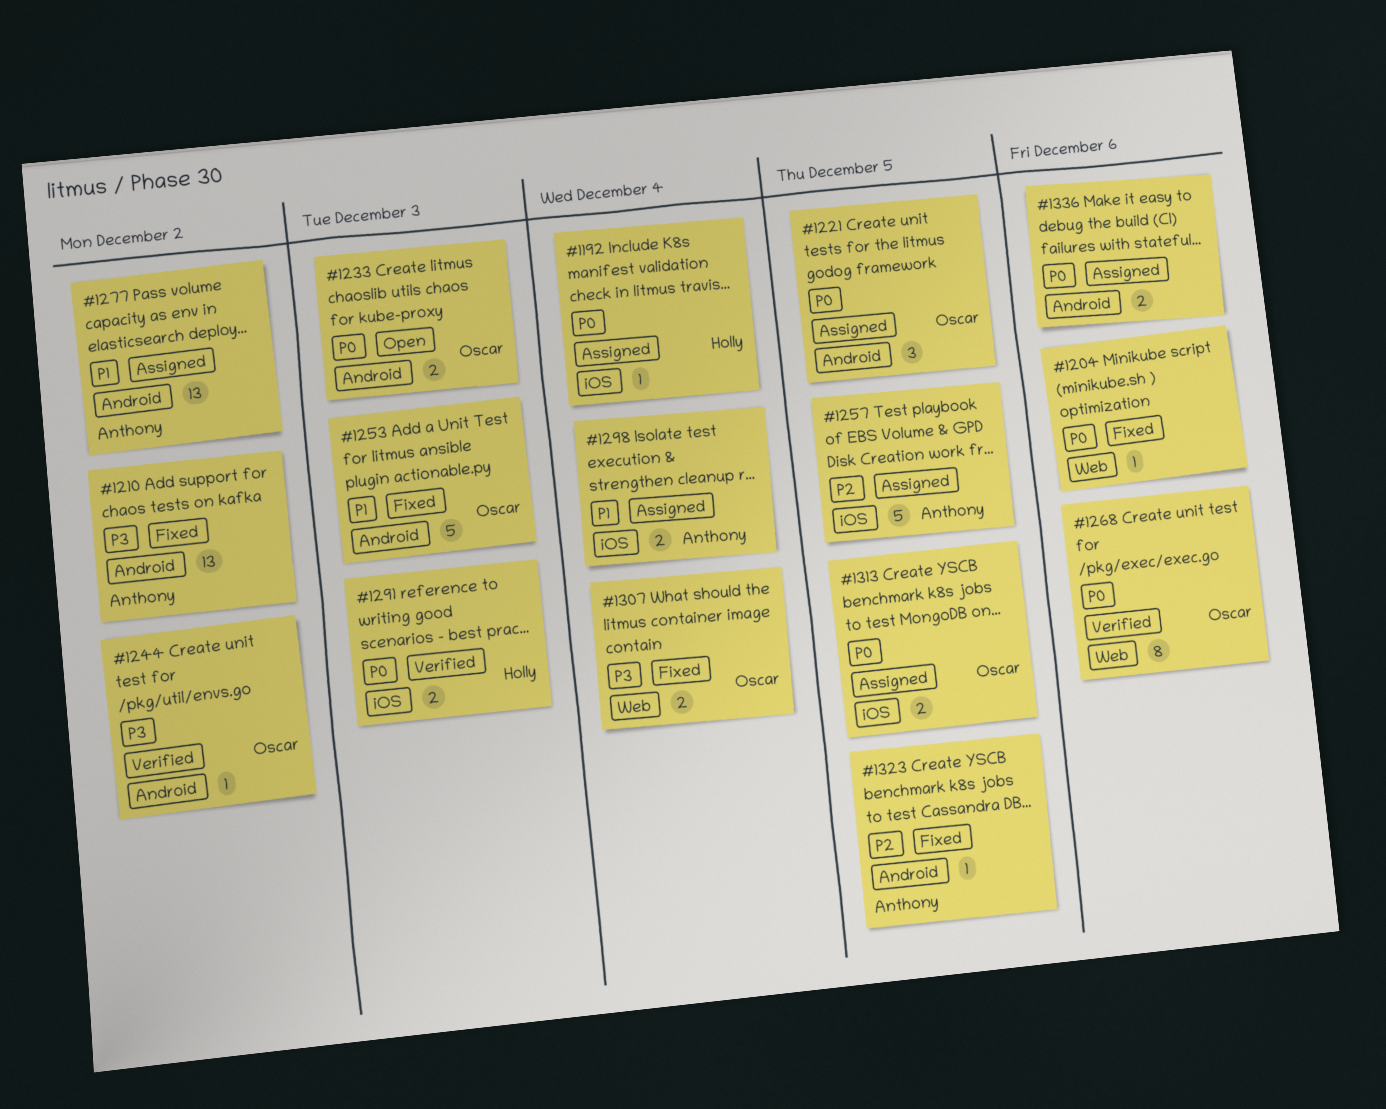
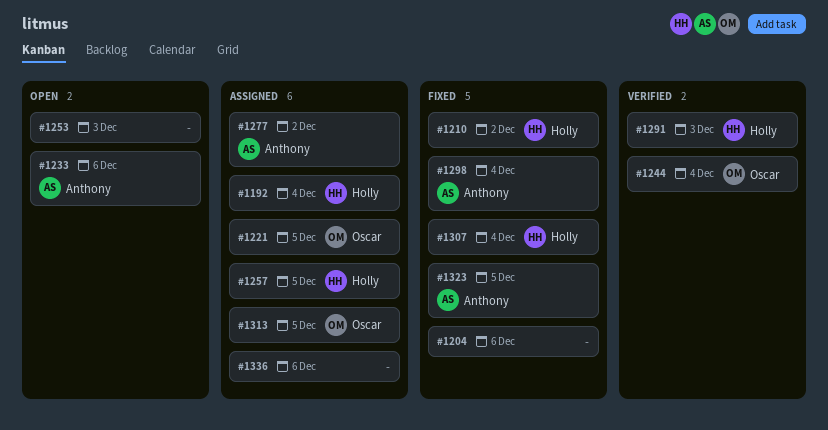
#1210, owner: Anthony -> Holly
#1233, owner: Oscar -> Anthony
#1233, due: Dec 3 -> Dec 6
#1244, due: Dec 2 -> Dec 4
#1253, status: Fixed -> Open
#1253, owner: Oscar -> none
#1257, owner: Anthony -> Holly
#1268: present -> none
#1298, status: Assigned -> Fixed
#1307, owner: Oscar -> Holly

